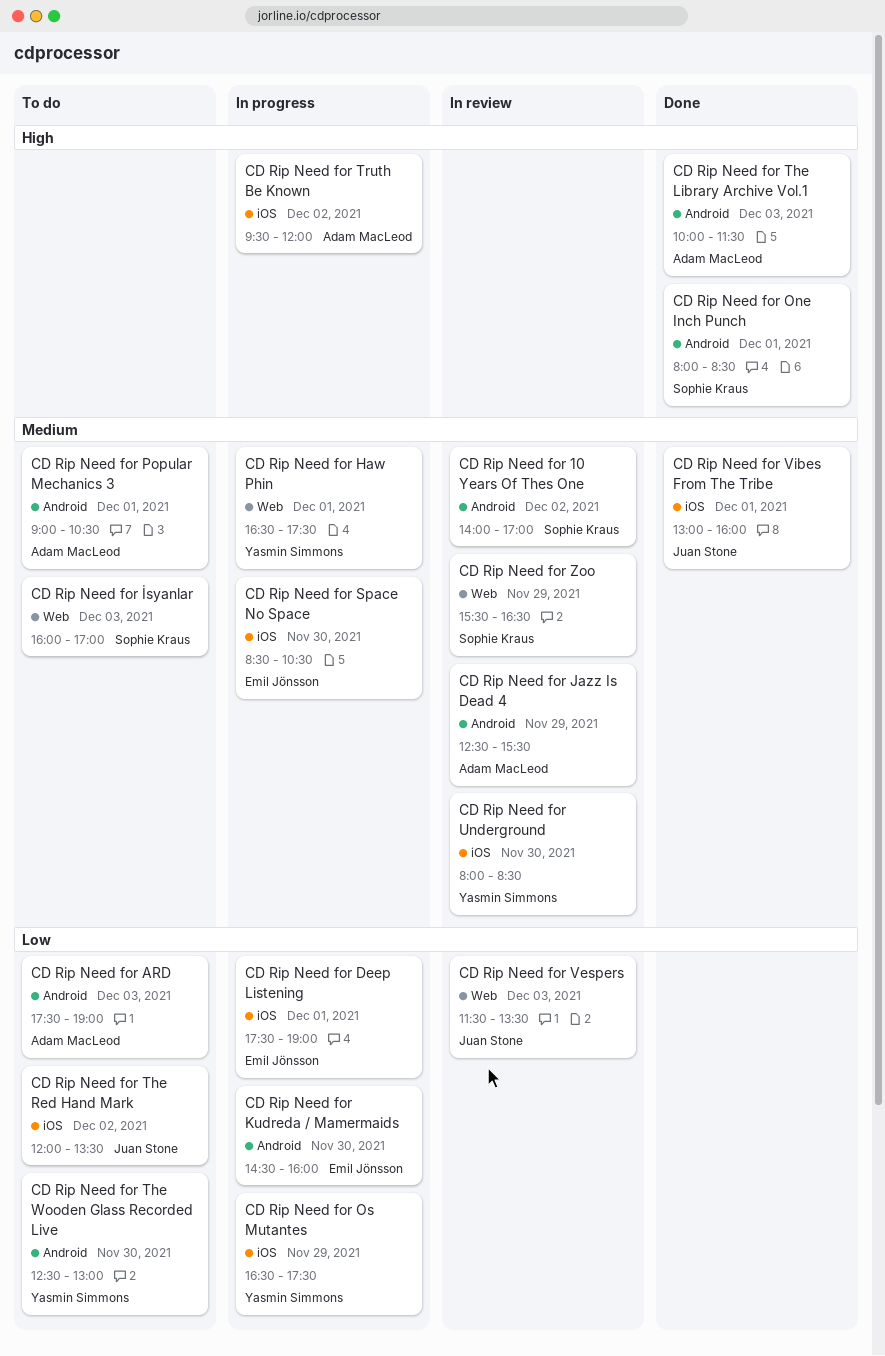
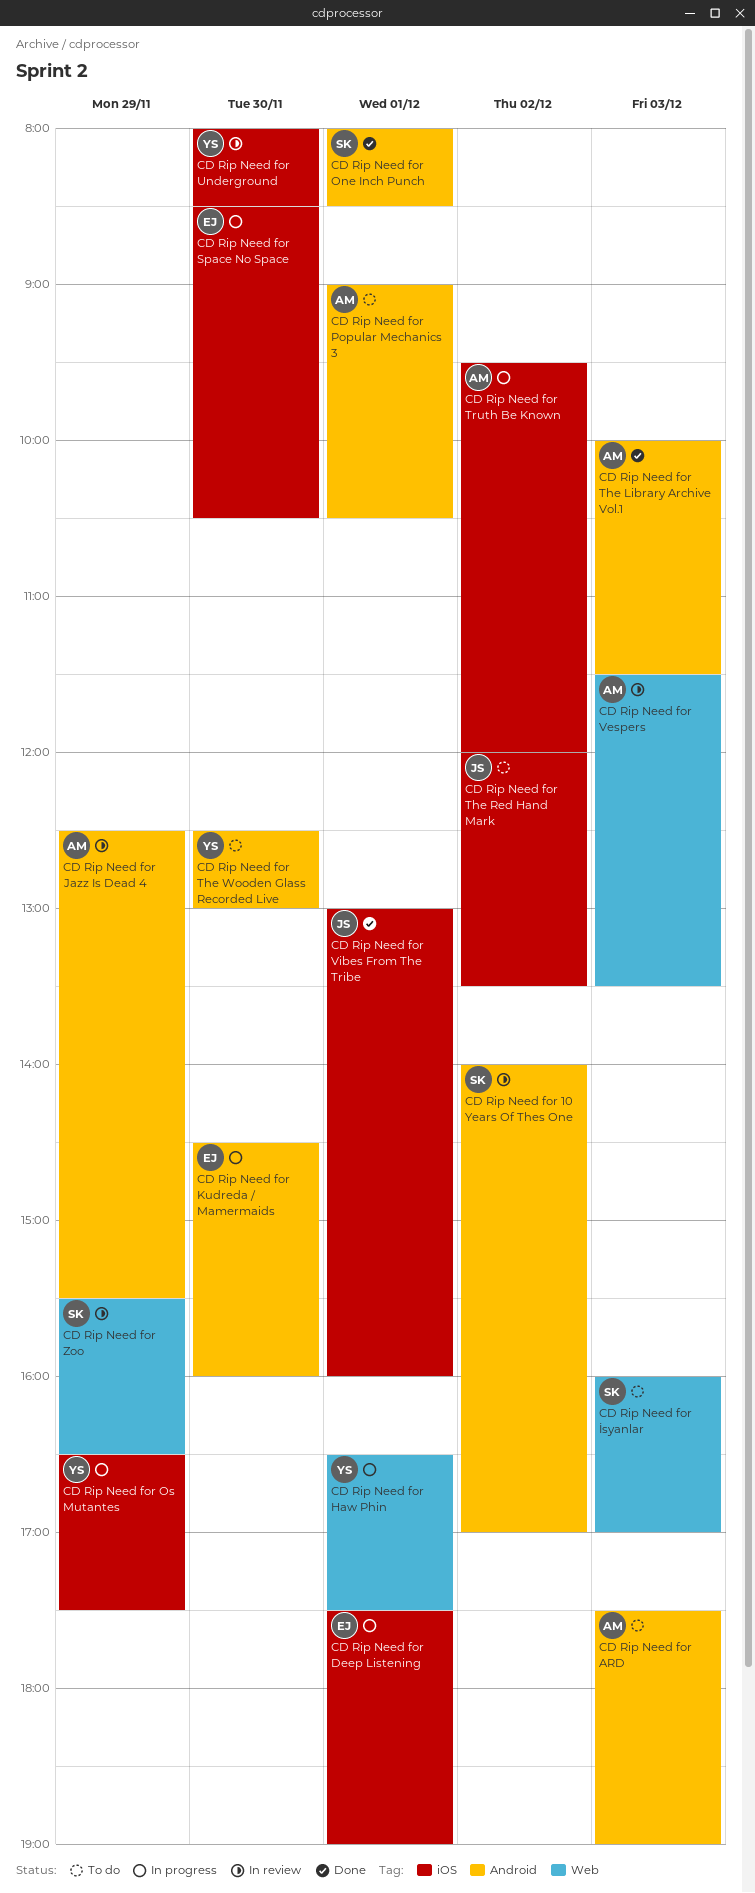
CD Rip Need for Vespers, owner: Juan Stone -> Adam MacLeod

